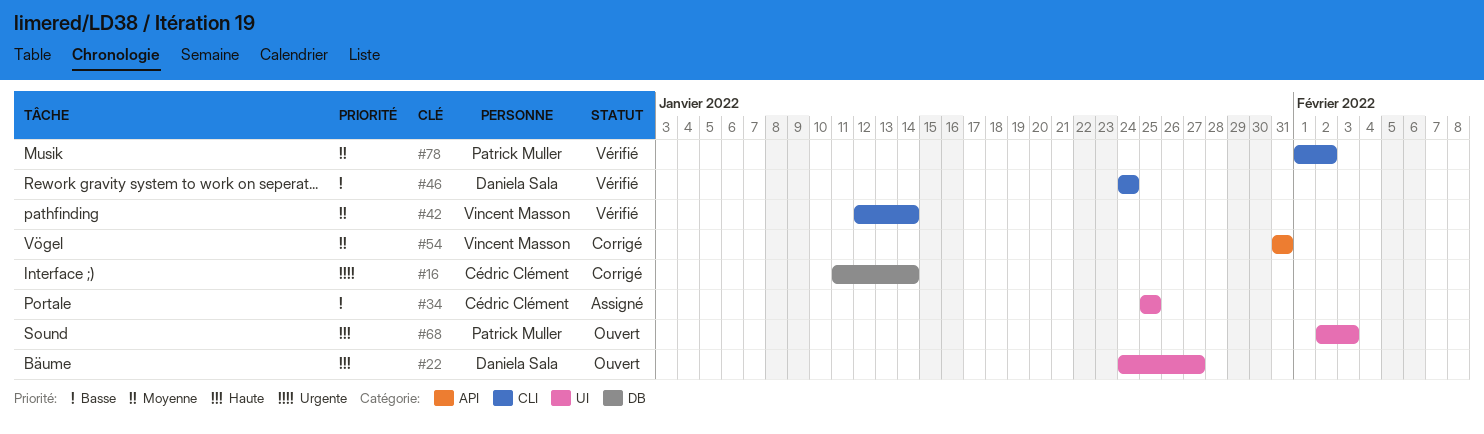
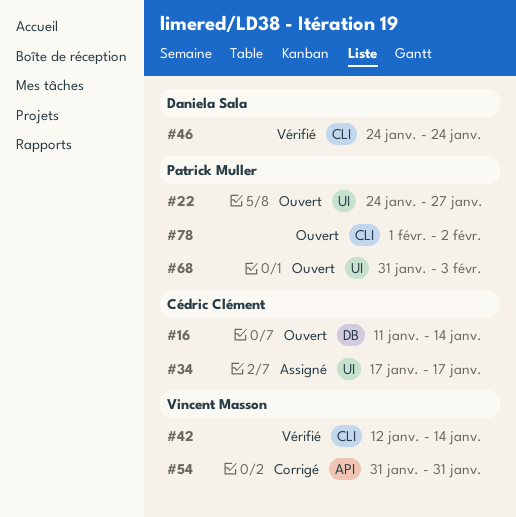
#16, status: Corrigé -> Ouvert
#22, owner: Daniela Sala -> Patrick Muller
#34, start: Jan 25 -> Jan 17
#34, due: Jan 25 -> Jan 17
#68, start: Feb 2 -> Jan 31
#78, status: Vérifié -> Ouvert

